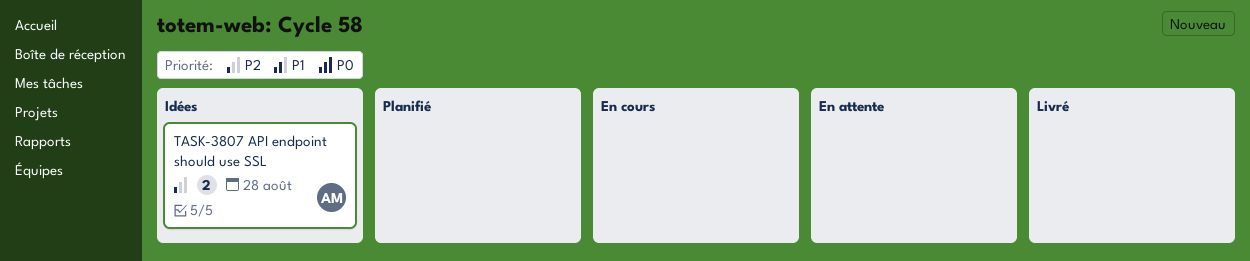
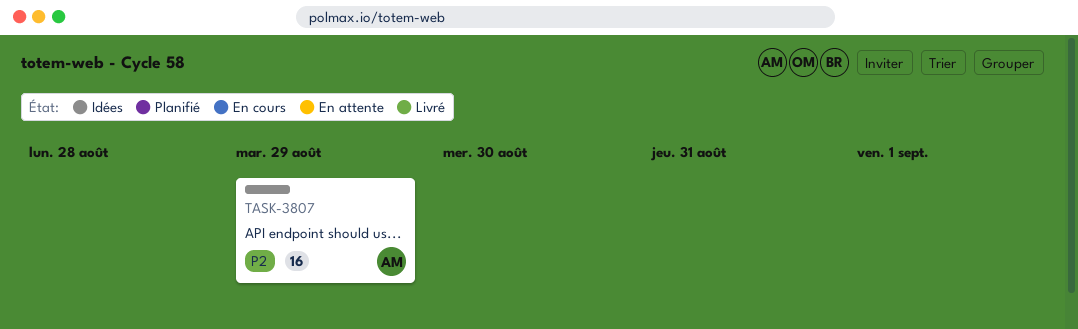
TASK-3807, estimate: 2 -> 16
TASK-3807, due: Aug 28 -> Aug 29

